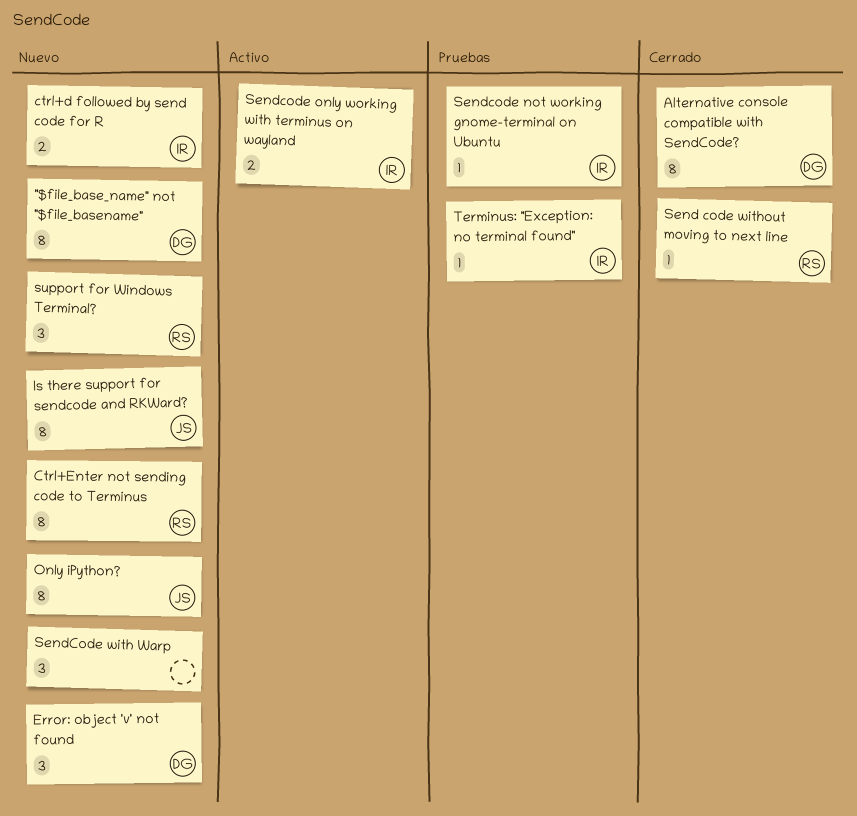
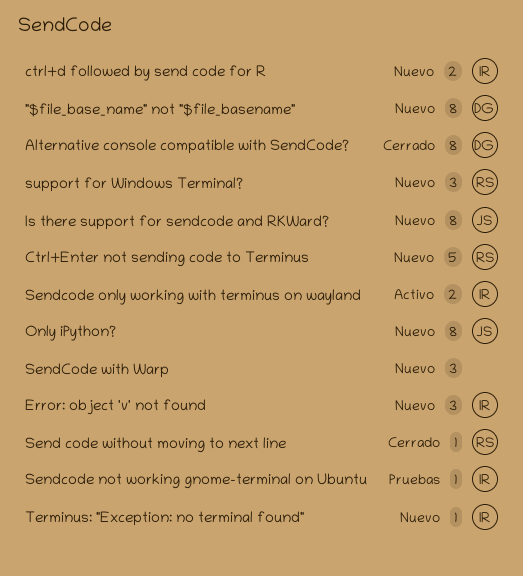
Ctrl+Enter not sending code to Terminus, estimate: 8 -> 5
Error: object 'v' not found, owner: DG -> IR
Terminus: "Exception: no terminal found", status: Pruebas -> Nuevo

